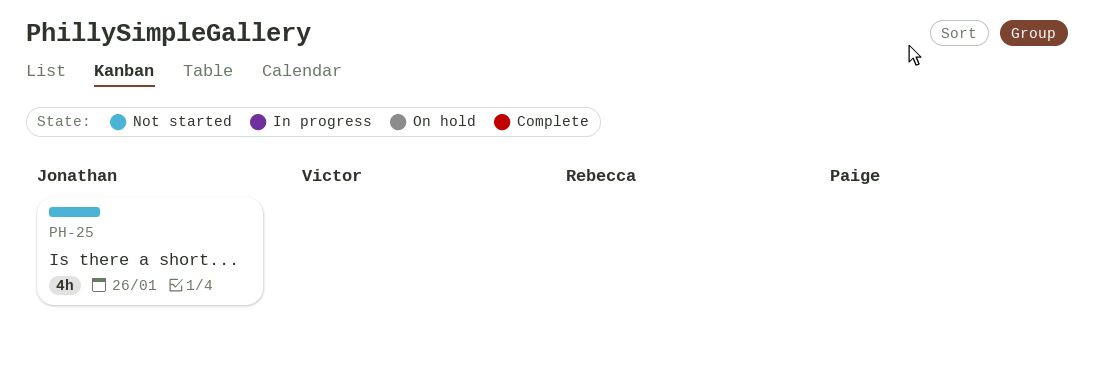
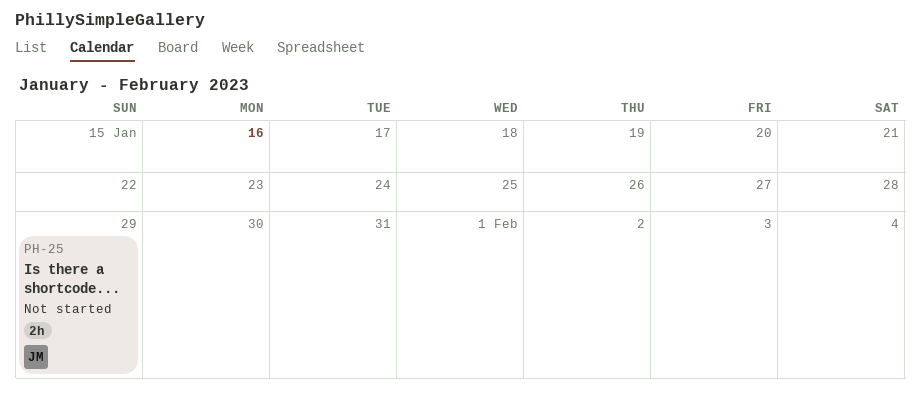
PH-25, estimate: 4h -> 2h
PH-25, due: Jan 26 -> Jan 29

